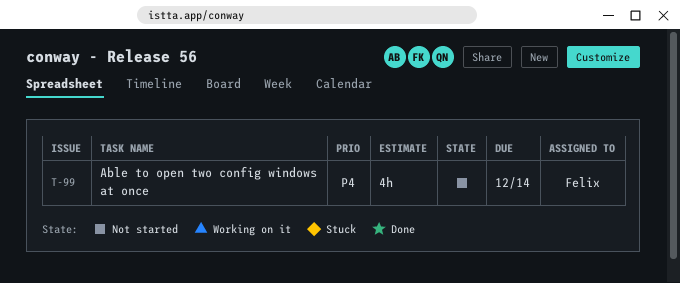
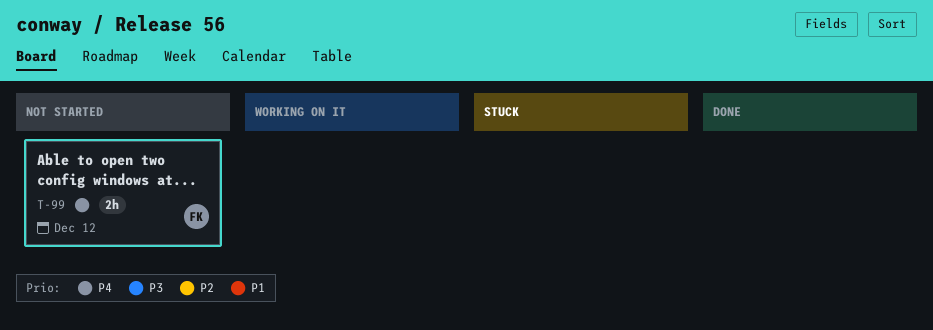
T-99, estimate: 4h -> 2h
T-99, due: Dec 14 -> Dec 12

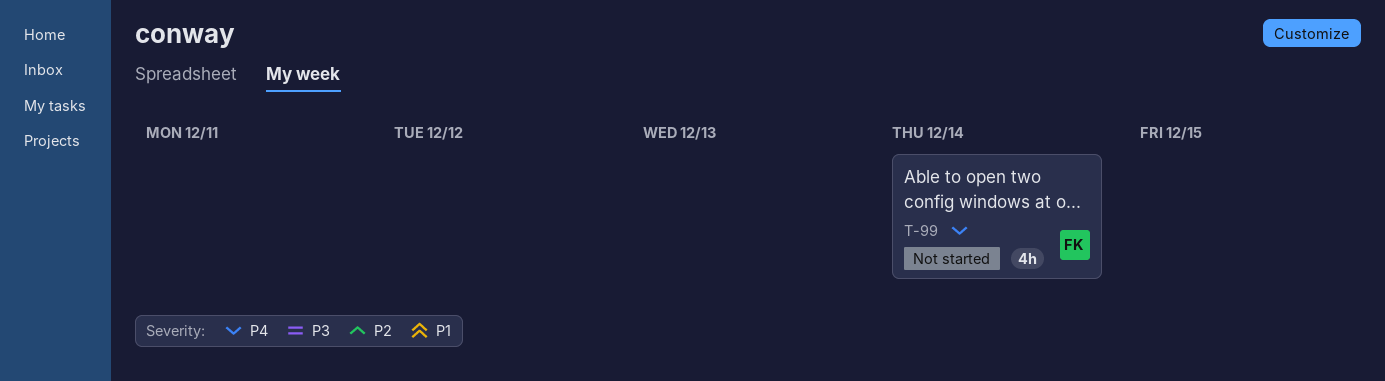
T-99, estimate: 2h -> 4h
T-99, due: Dec 12 -> Dec 14

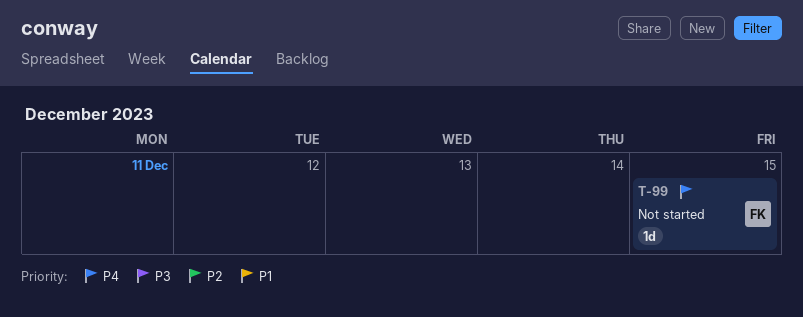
T-99, estimate: 4h -> 1d
T-99, due: Dec 14 -> Dec 15

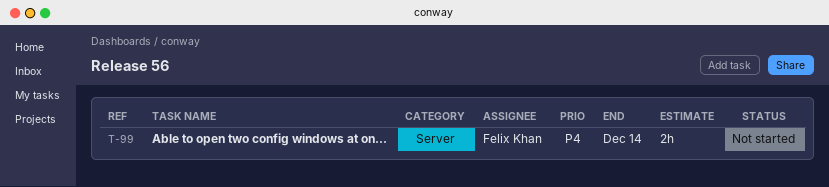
T-99, estimate: 1d -> 2h
T-99, due: Dec 15 -> Dec 14

